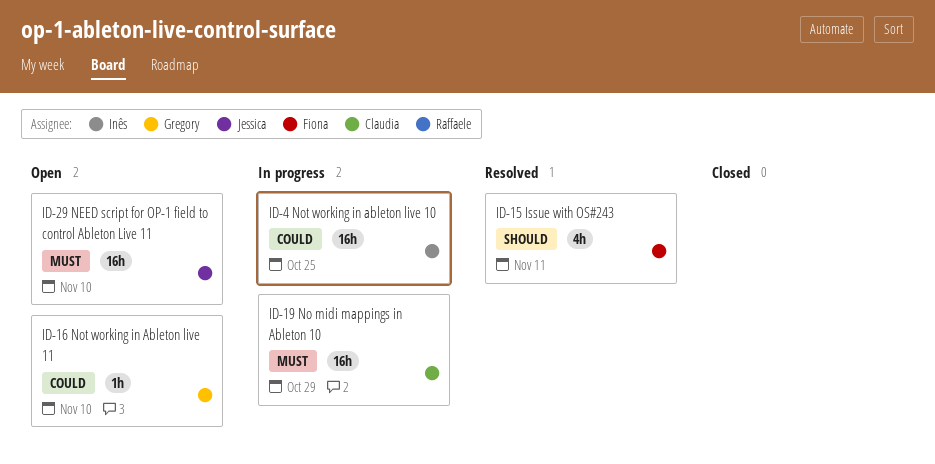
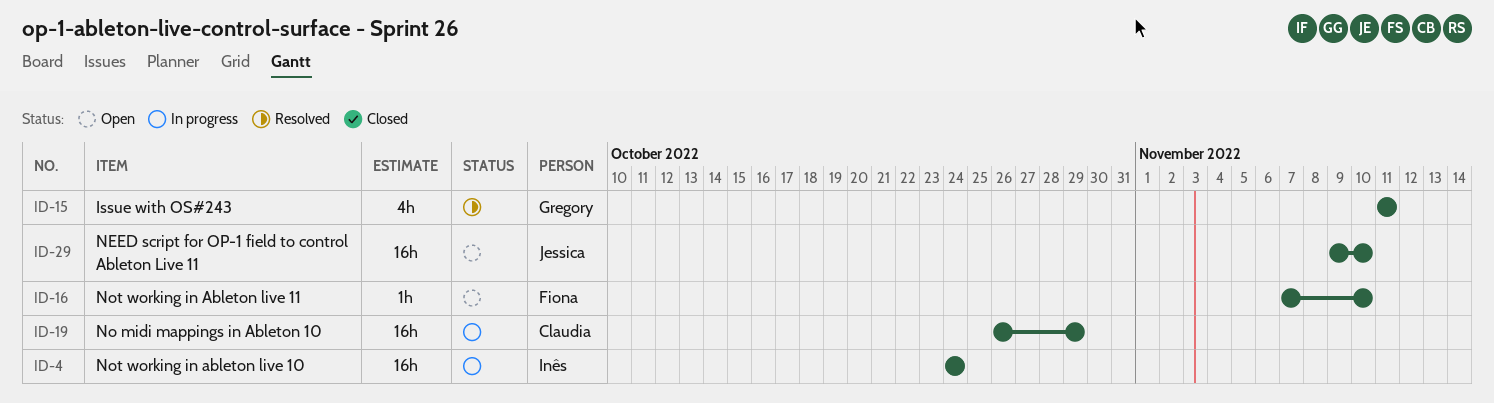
ID-4, due: Oct 25 -> Oct 24
ID-15, owner: Fiona -> Gregory
ID-16, owner: Gregory -> Fiona

